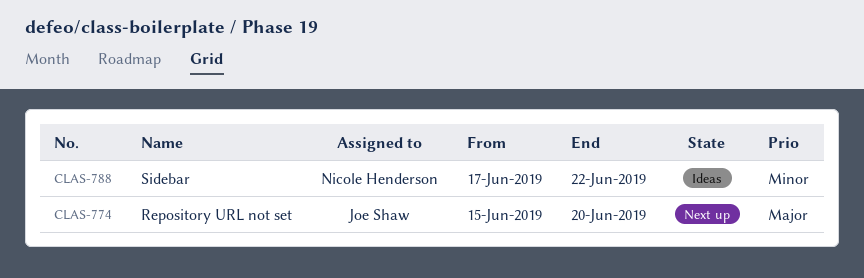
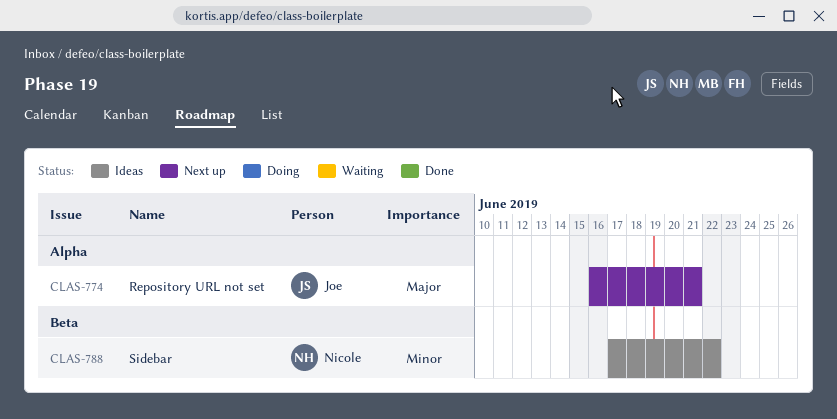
CLAS-774, start: Jun 15 -> Jun 16
CLAS-774, due: Jun 20 -> Jun 21

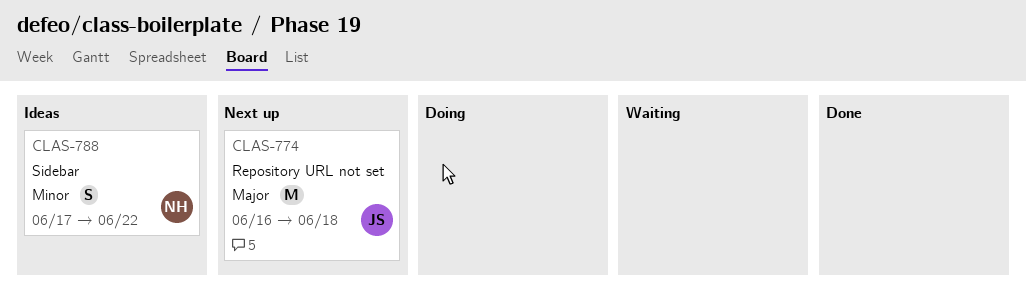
CLAS-774, due: Jun 21 -> Jun 18

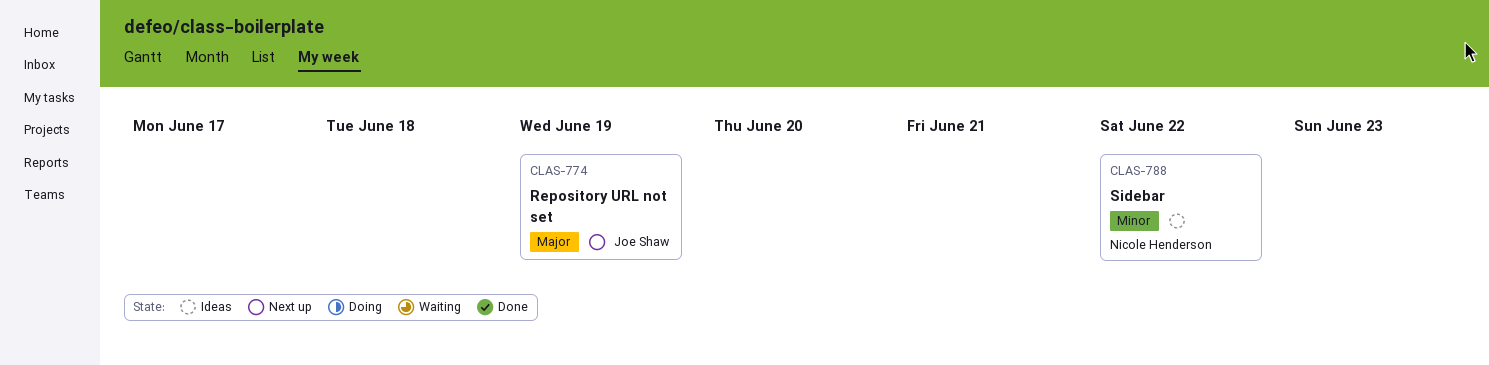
CLAS-774, due: Jun 18 -> Jun 19

